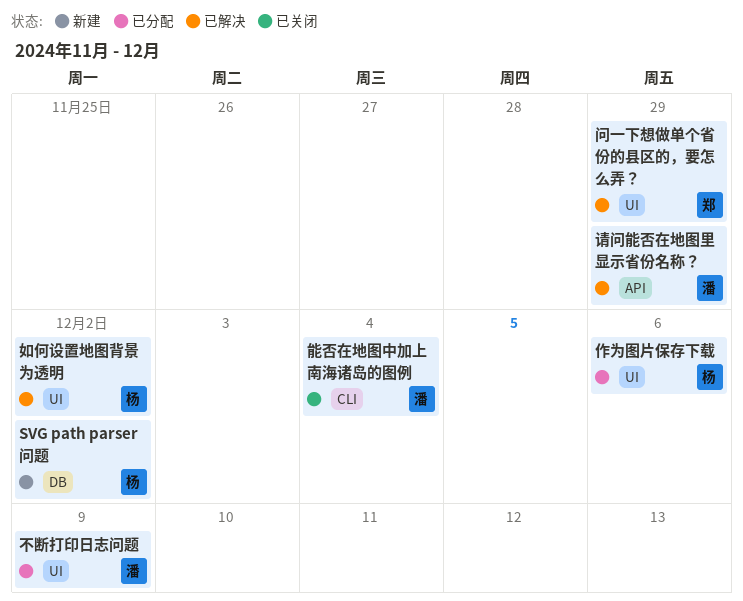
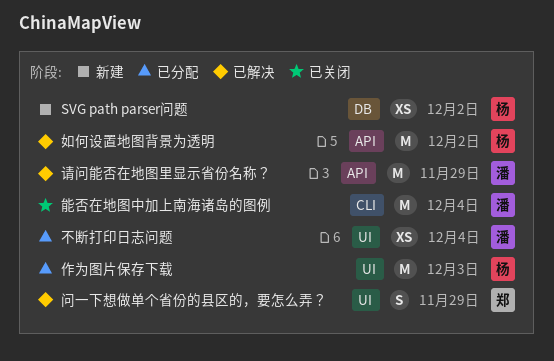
不断打印日志问题, due: Dec 9 -> Dec 4
作为图片保存下载, due: Dec 6 -> Dec 3
如何设置地图背景为透明, label: UI -> API

